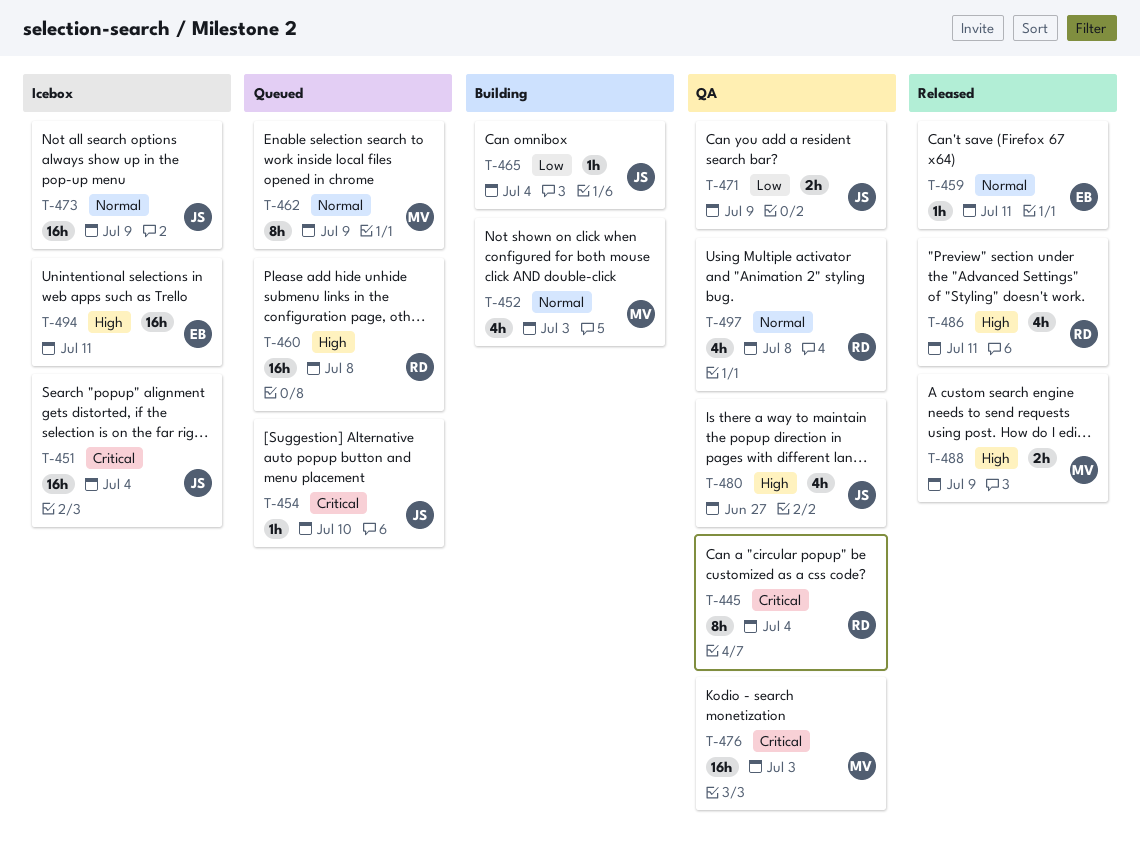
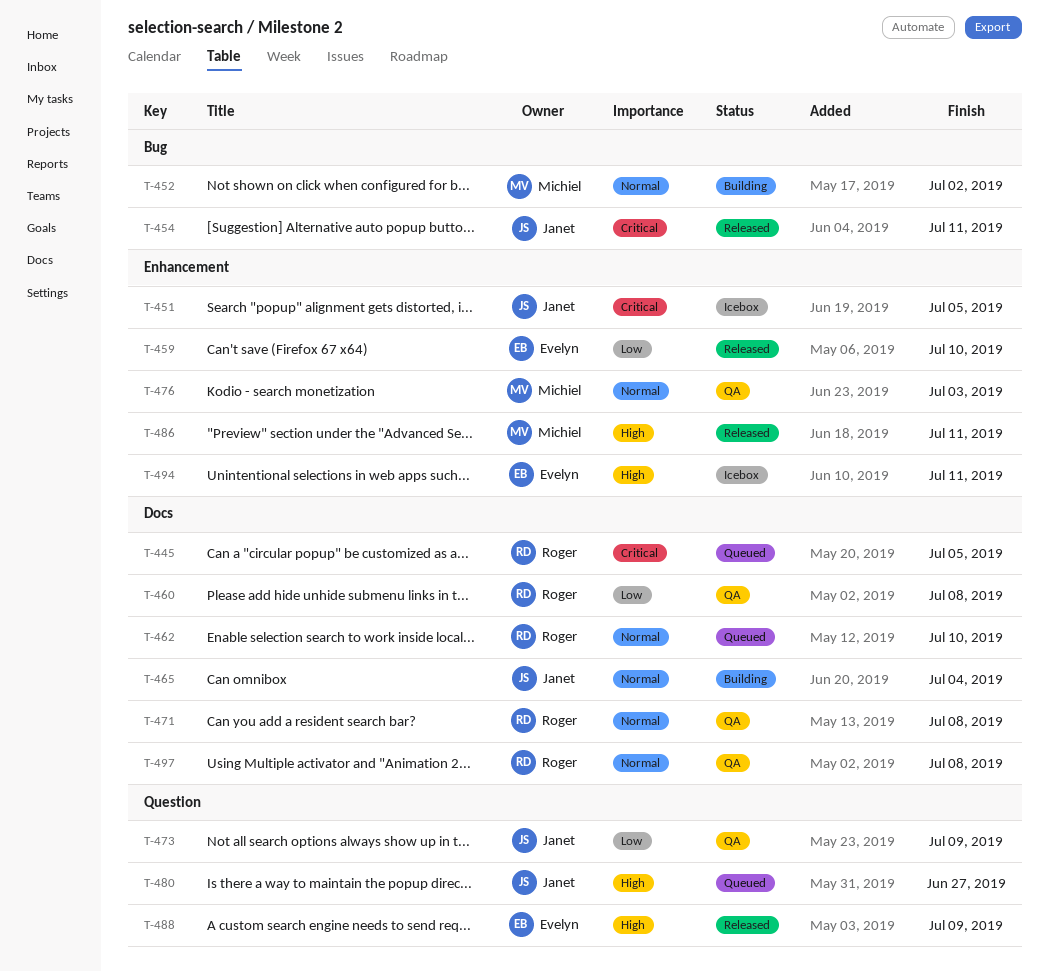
T-445, status: QA -> Queued
T-445, due: Jul 4 -> Jul 5
T-451, due: Jul 4 -> Jul 5
T-452, due: Jul 3 -> Jul 2
T-454, status: Queued -> Released
T-454, due: Jul 10 -> Jul 11
T-459, priority: Normal -> Low
T-459, due: Jul 11 -> Jul 10
T-460, status: Queued -> QA
T-460, priority: High -> Low
T-462, owner: Michiel -> Roger
T-462, due: Jul 9 -> Jul 10
T-465, priority: Low -> Normal
T-471, owner: Janet -> Roger
T-471, priority: Low -> Normal
T-471, due: Jul 9 -> Jul 8
T-473, status: Icebox -> QA
T-473, priority: Normal -> Low
T-476, priority: Critical -> Normal
T-480, status: QA -> Queued
T-486, owner: Roger -> Michiel
T-488, owner: Michiel -> Evelyn

